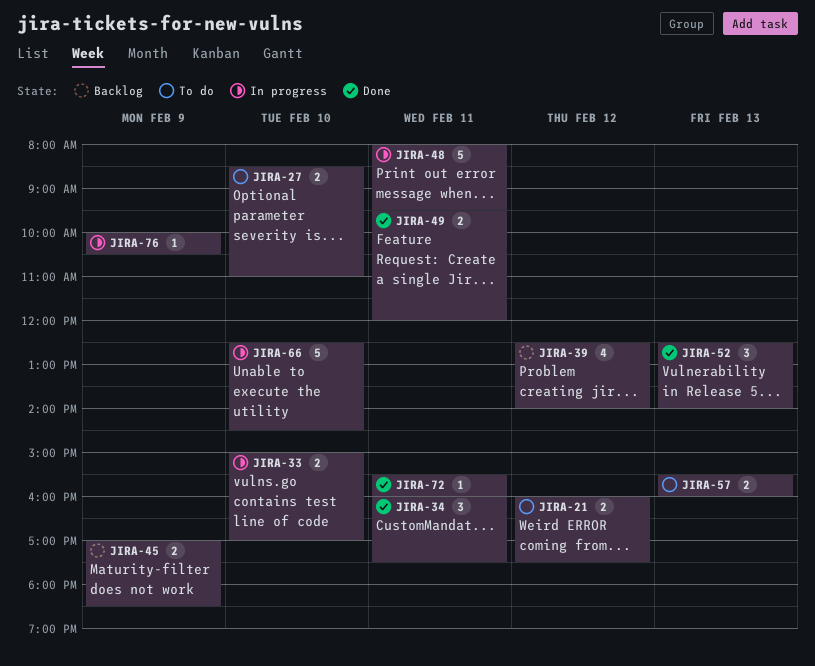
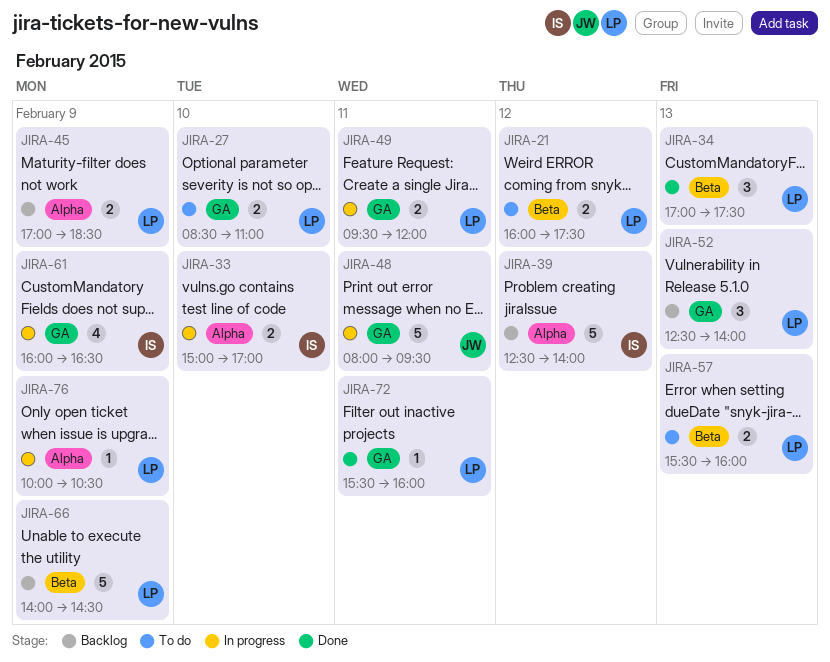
JIRA-34, day: Feb 11 -> Feb 13
JIRA-34, begins: 16:00 -> 17:00
JIRA-39, estimate: 4 -> 5
JIRA-49, status: Done -> In progress
JIRA-52, status: Done -> Backlog
JIRA-61: none -> present
JIRA-66, status: In progress -> Backlog
JIRA-66, day: Feb 10 -> Feb 9
JIRA-66, begins: 12:30 -> 14:00

